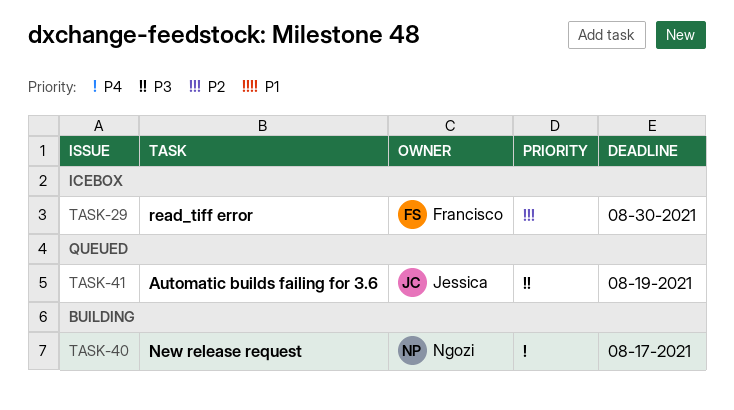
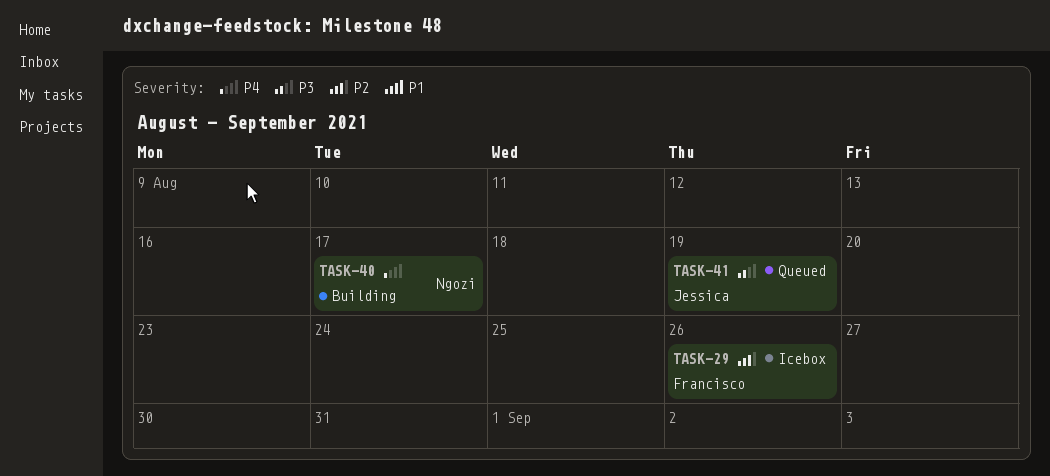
TASK-29, due: Aug 30 -> Aug 26

